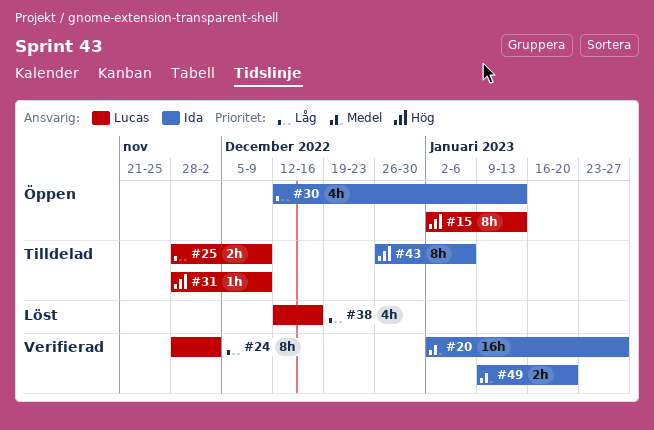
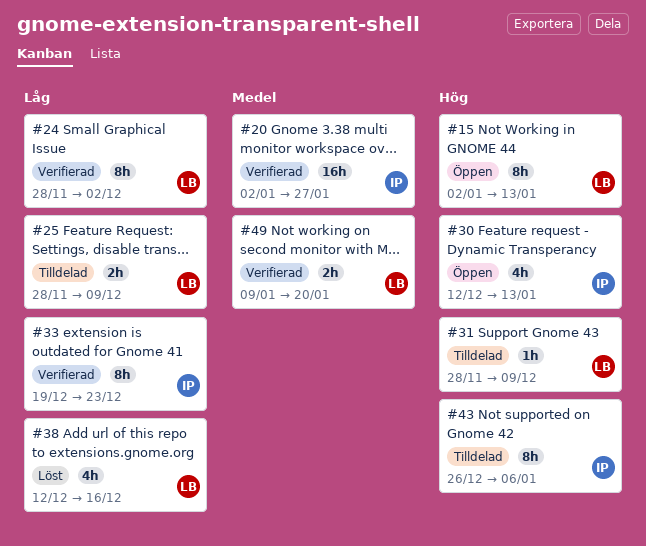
#30, priority: Låg -> Hög
#33: none -> present
#49, owner: Ida -> Lucas

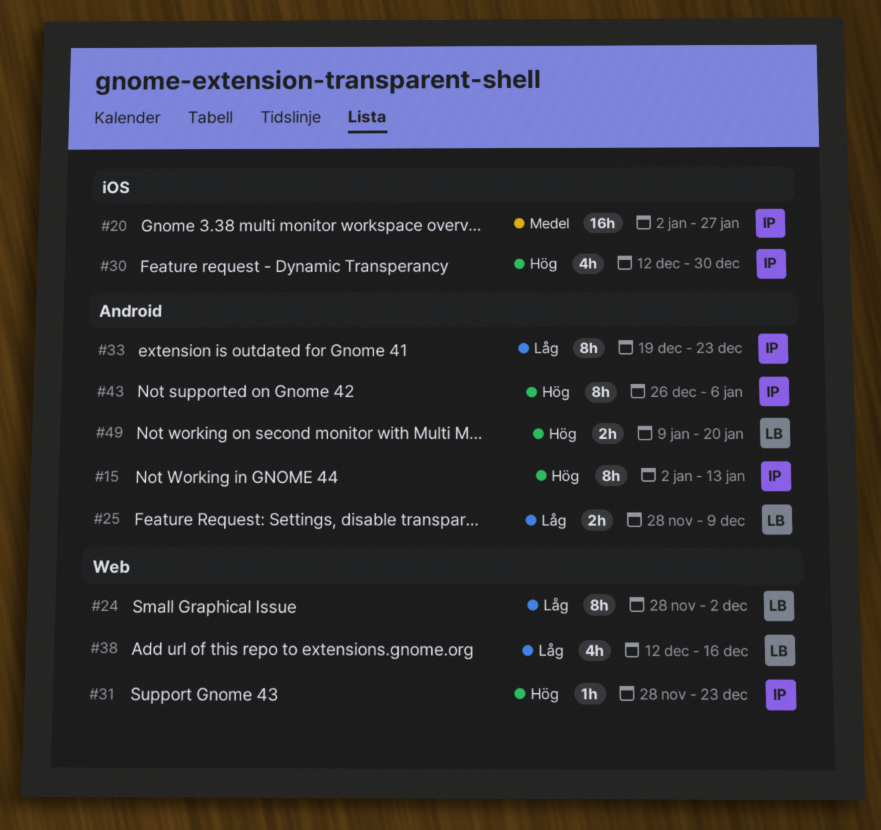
#15, owner: LB -> IP
#30, due: Jan 13 -> Dec 30
#31, owner: LB -> IP
#31, due: Dec 9 -> Dec 23
#49, priority: Medel -> Hög

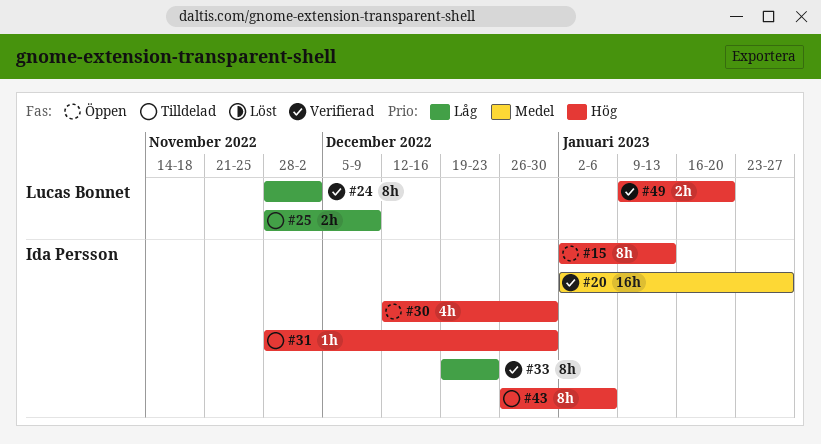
#31, due: Dec 23 -> Dec 30
#38: present -> none

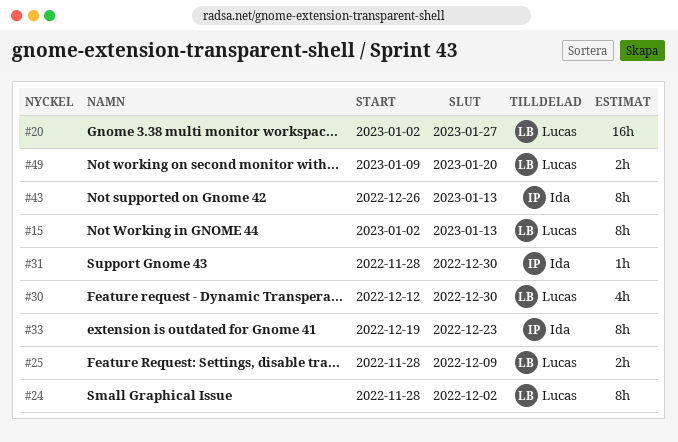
#15, owner: Ida Persson -> Lucas Bonnet
#20, owner: Ida Persson -> Lucas Bonnet
#30, owner: Ida Persson -> Lucas Bonnet
#43, due: Jan 6 -> Jan 13

